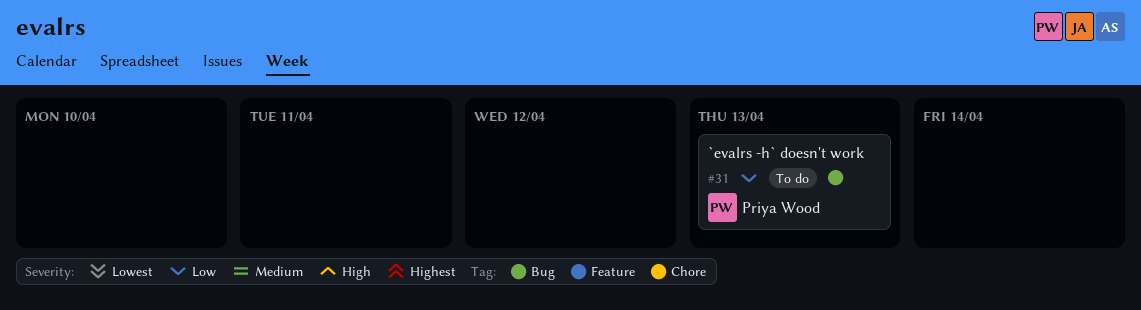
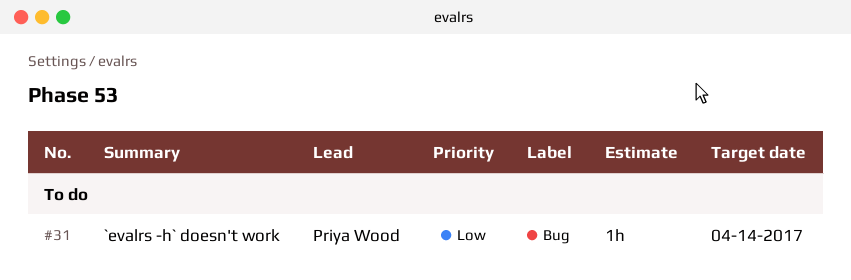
#31, due: Apr 13 -> Apr 14

